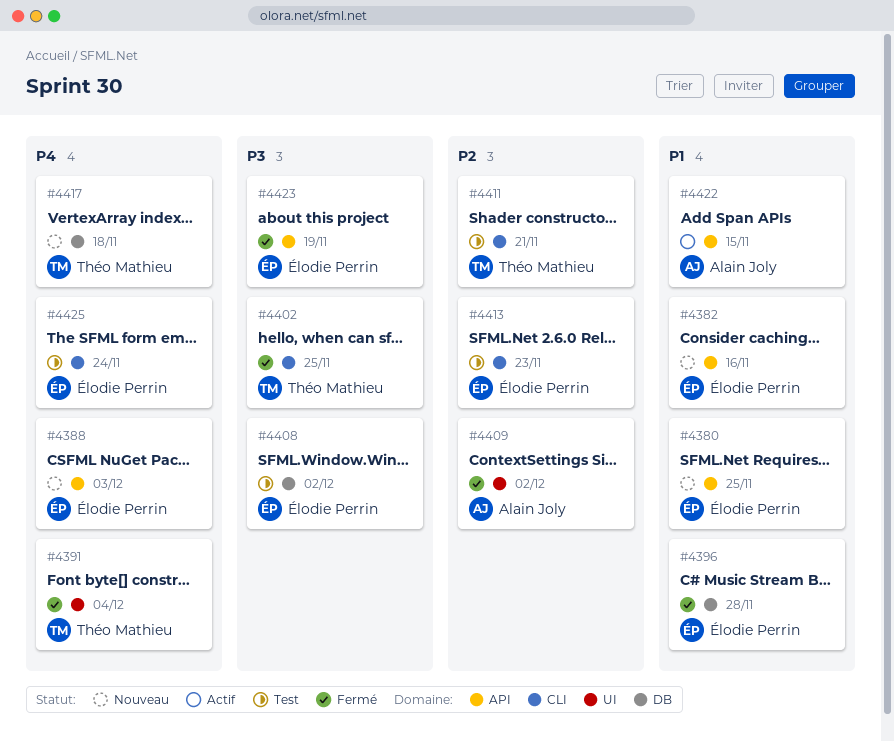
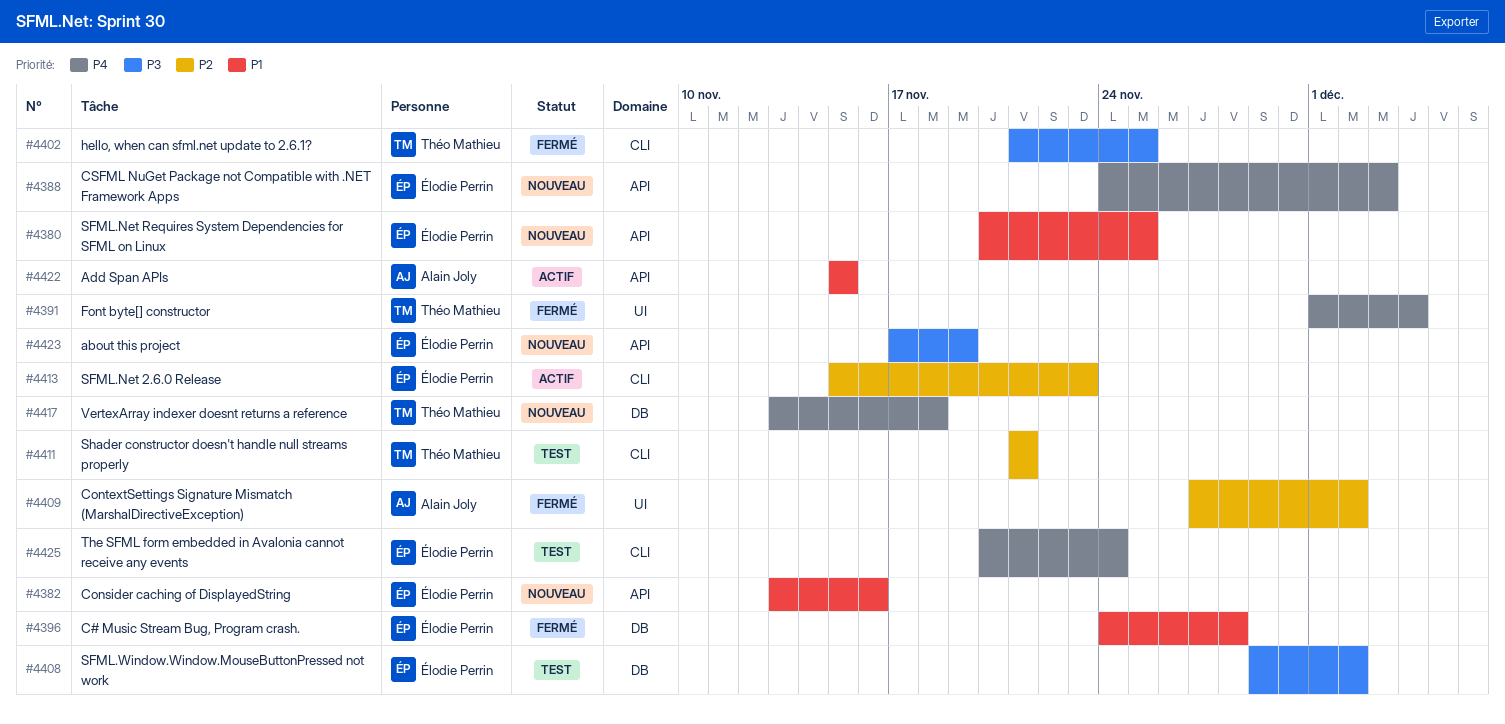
#4413, status: Test -> Actif
#4423, status: Fermé -> Nouveau

